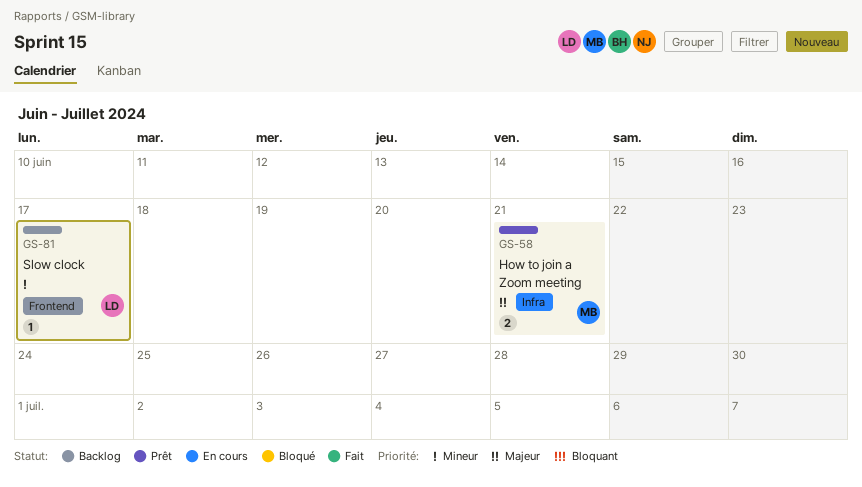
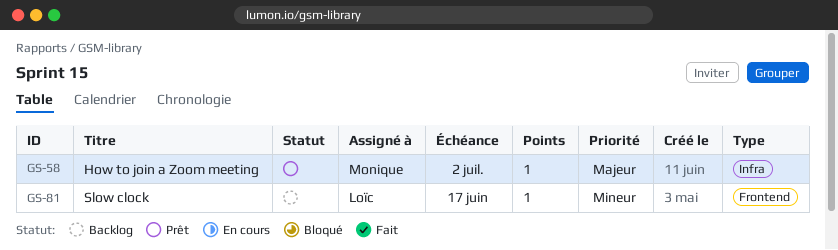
GS-58, estimate: 2 -> 1
GS-58, due: Jun 21 -> Jul 2

